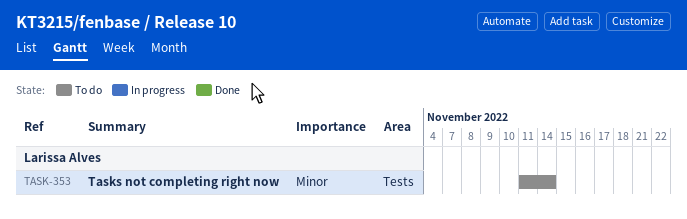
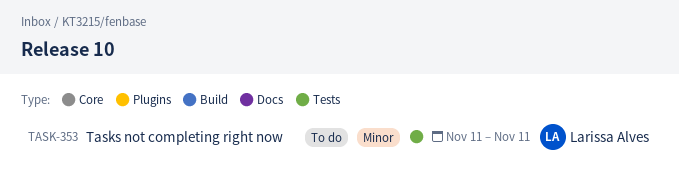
TASK-353, due: Nov 14 -> Nov 11

